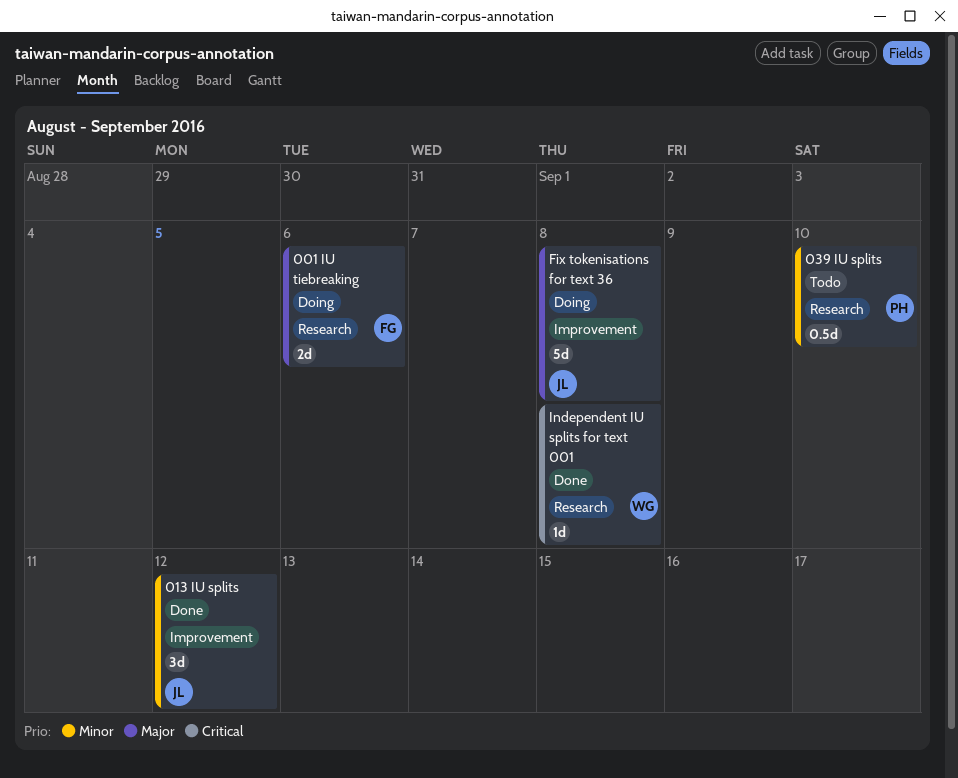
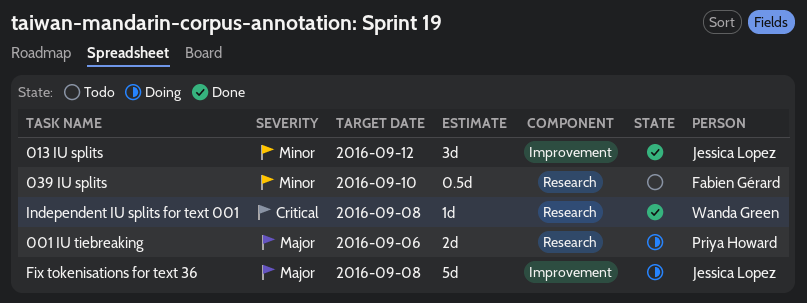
001 IU tiebreaking, owner: Fabien Gérard -> Priya Howard
039 IU splits, owner: Priya Howard -> Fabien Gérard

